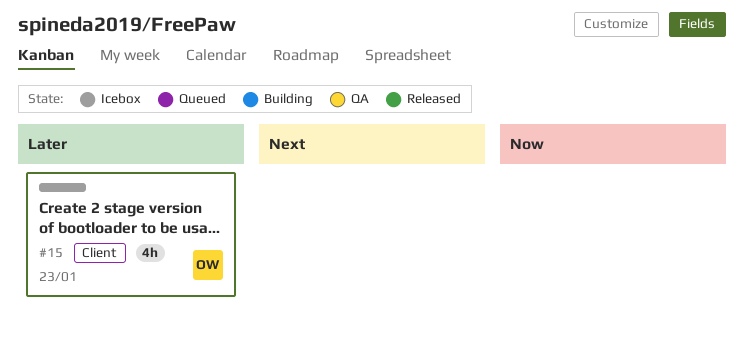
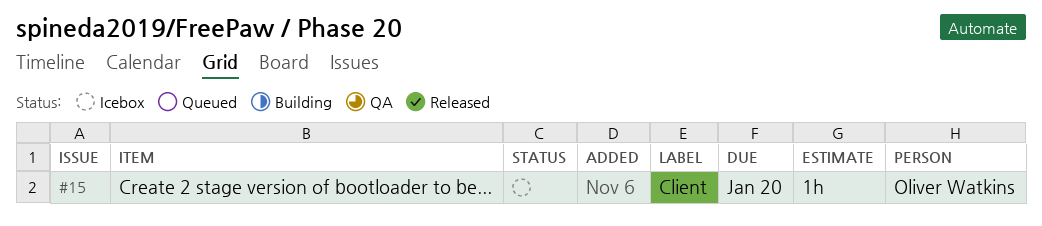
#15, estimate: 4h -> 1h
#15, due: Jan 23 -> Jan 20

